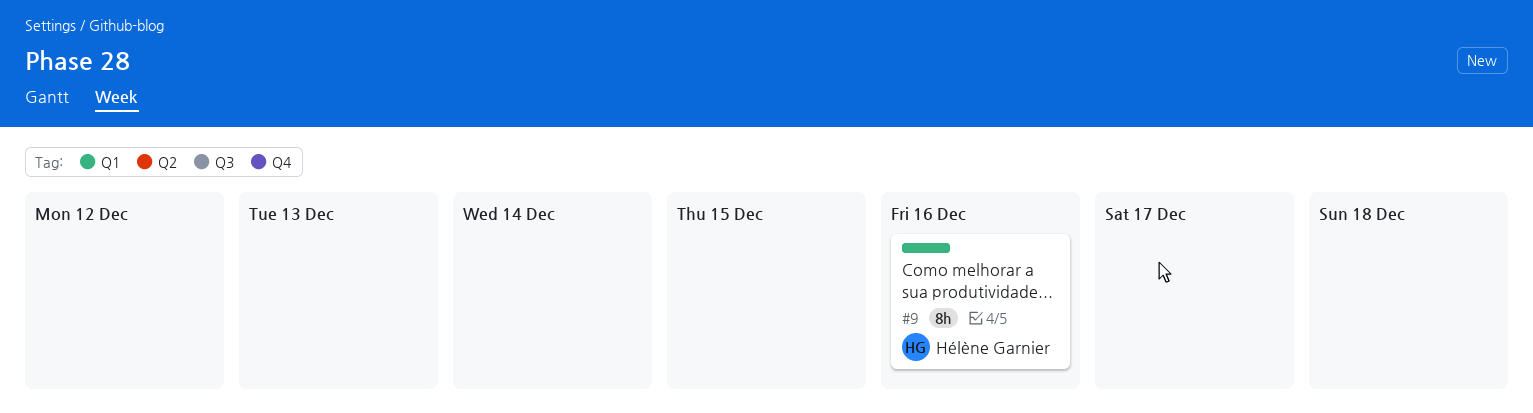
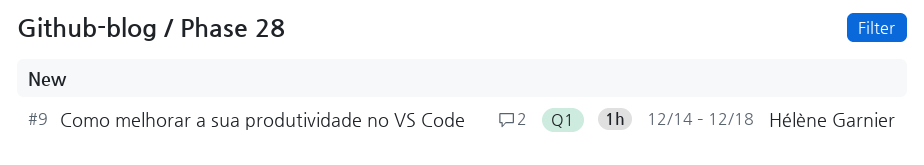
#9, estimate: 8h -> 1h
#9, due: Dec 16 -> Dec 18

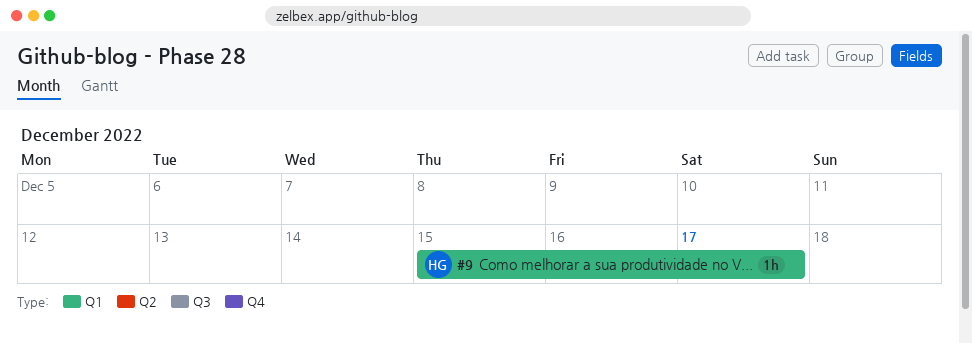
#9, start: Dec 14 -> Dec 15
#9, due: Dec 18 -> Dec 17

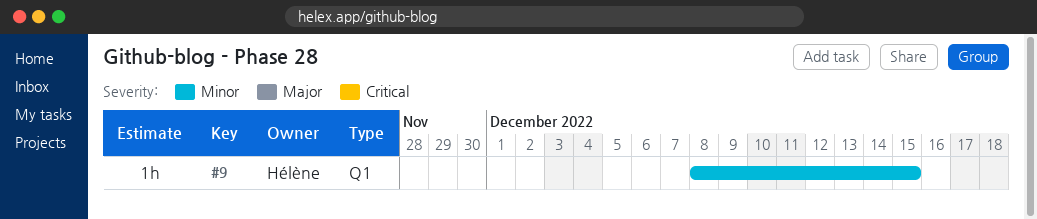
#9, start: Dec 15 -> Dec 8
#9, due: Dec 17 -> Dec 15

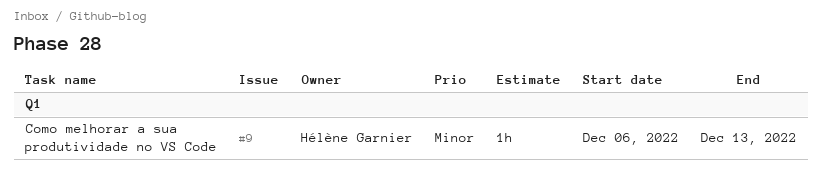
#9, start: Dec 8 -> Dec 6
#9, due: Dec 15 -> Dec 13

